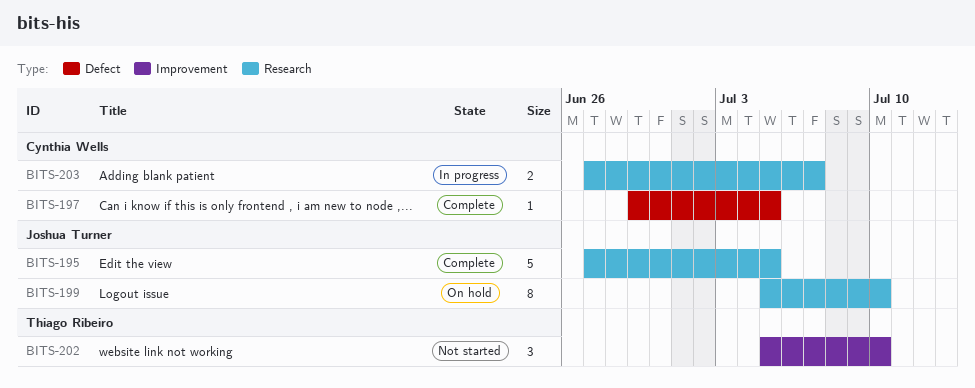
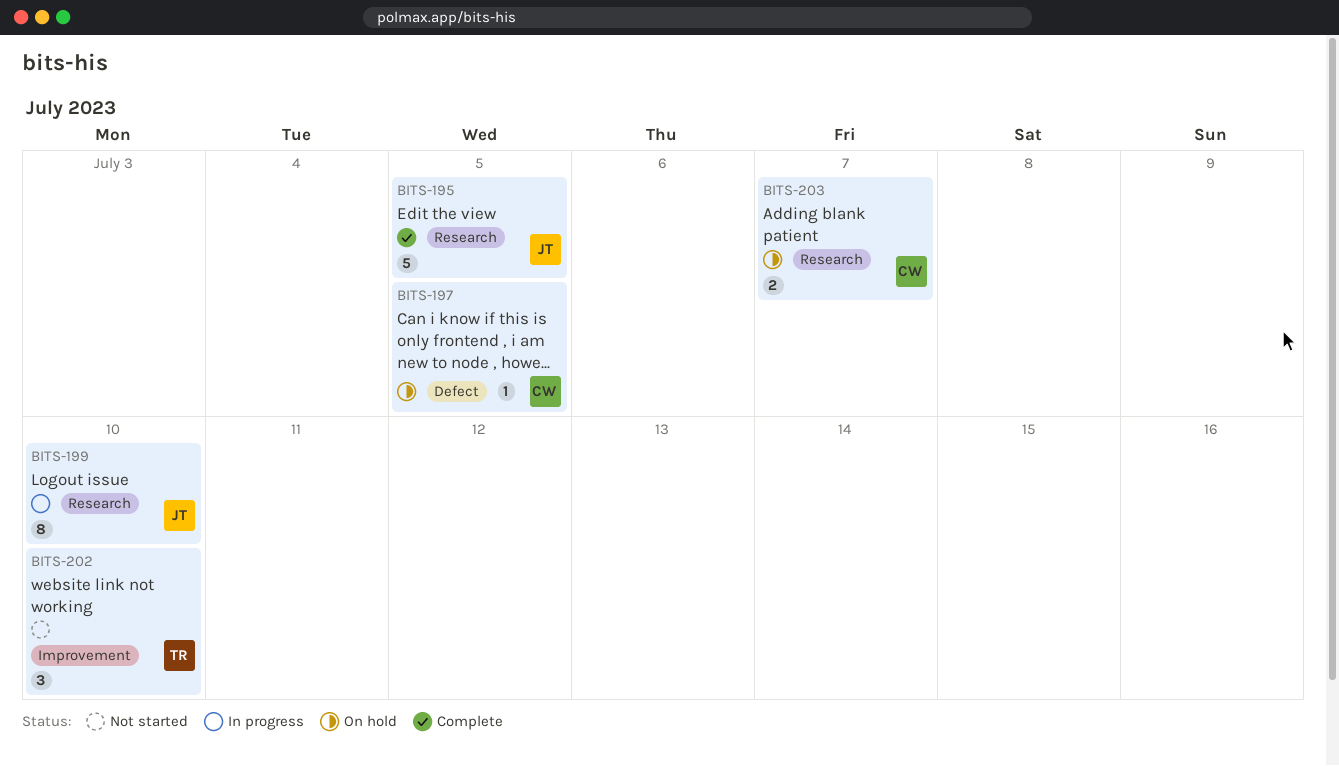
BITS-197, status: Complete -> On hold
BITS-199, status: On hold -> In progress
BITS-203, status: In progress -> On hold

